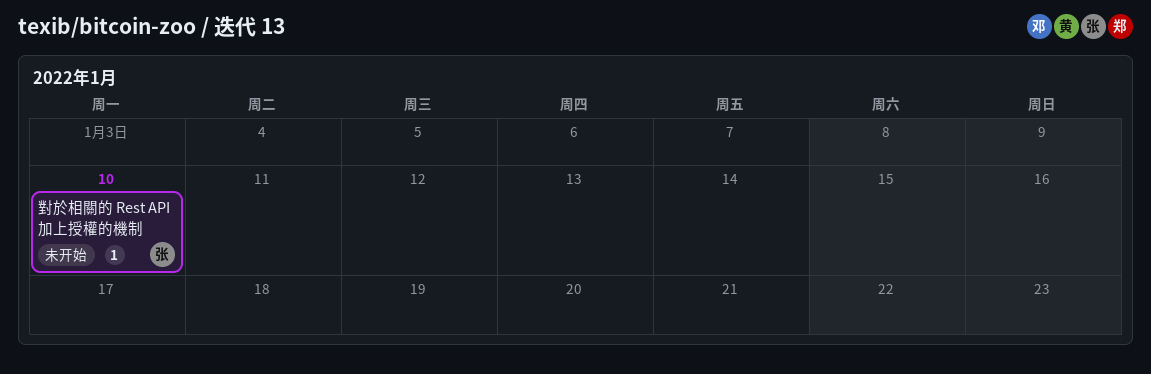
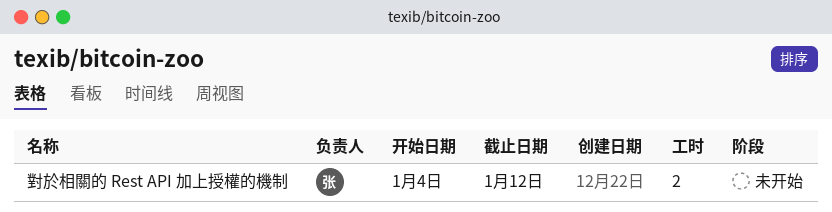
對於相關的 Rest API 加上授權的機制, estimate: 1 -> 2
對於相關的 Rest API 加上授權的機制, due: Jan 10 -> Jan 12

